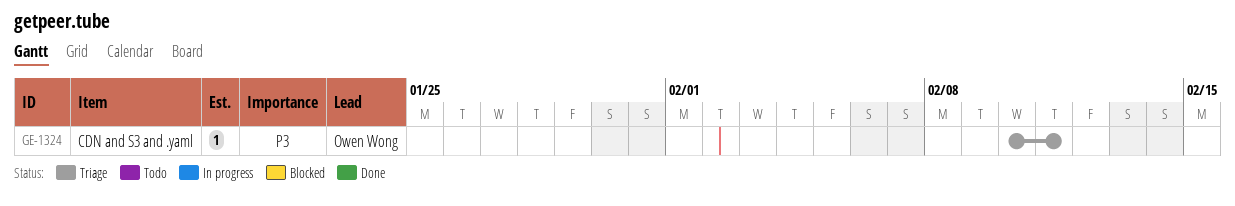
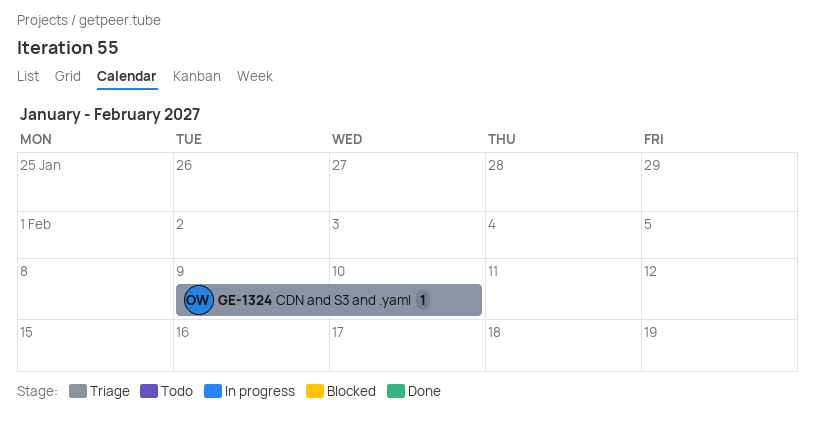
GE-1324, start: Feb 10 -> Feb 9
GE-1324, due: Feb 11 -> Feb 10

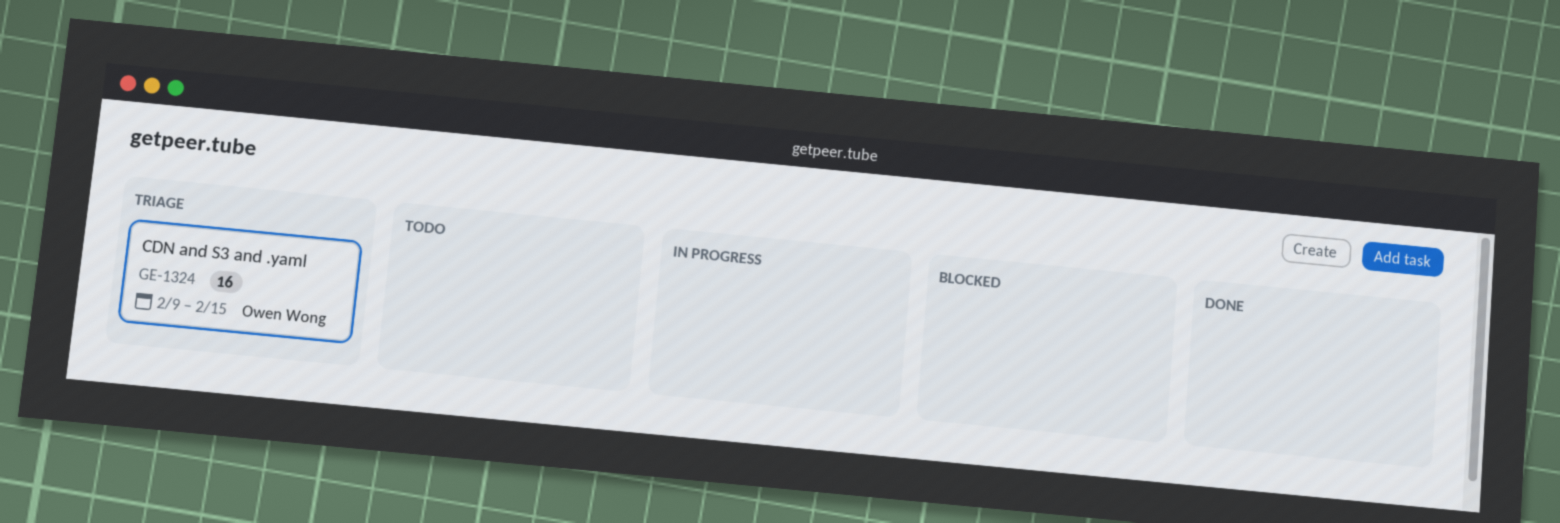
GE-1324, estimate: 1 -> 16
GE-1324, due: Feb 10 -> Feb 15

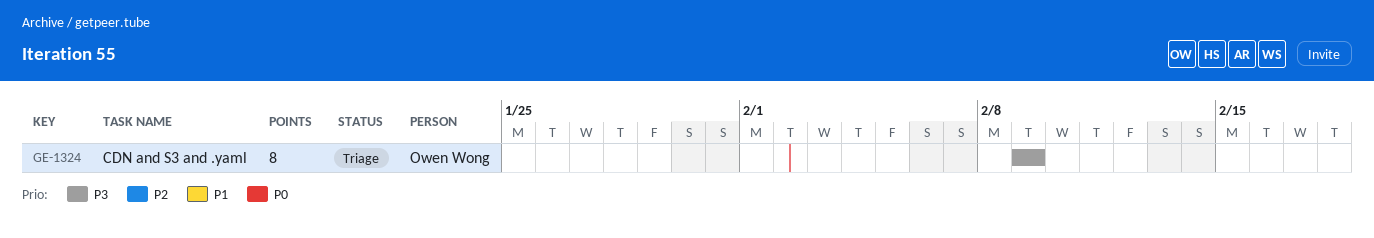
GE-1324, estimate: 16 -> 8
GE-1324, due: Feb 15 -> Feb 9

